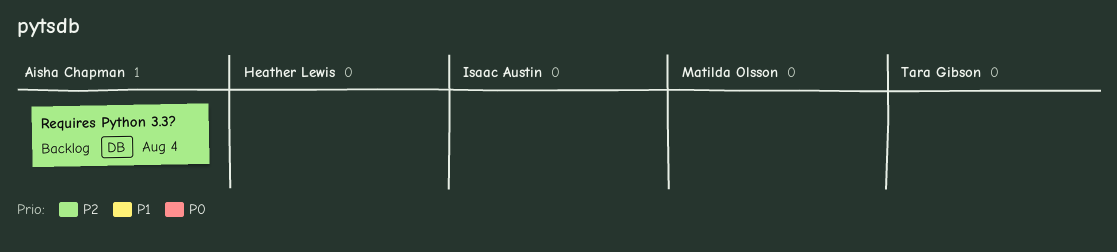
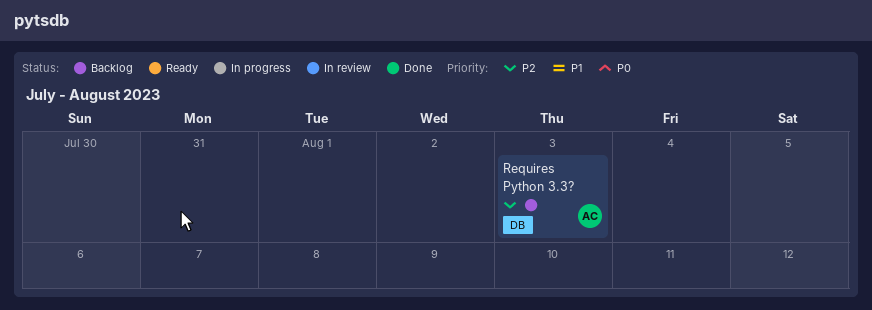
Requires Python 3.3?, due: Aug 4 -> Aug 3

